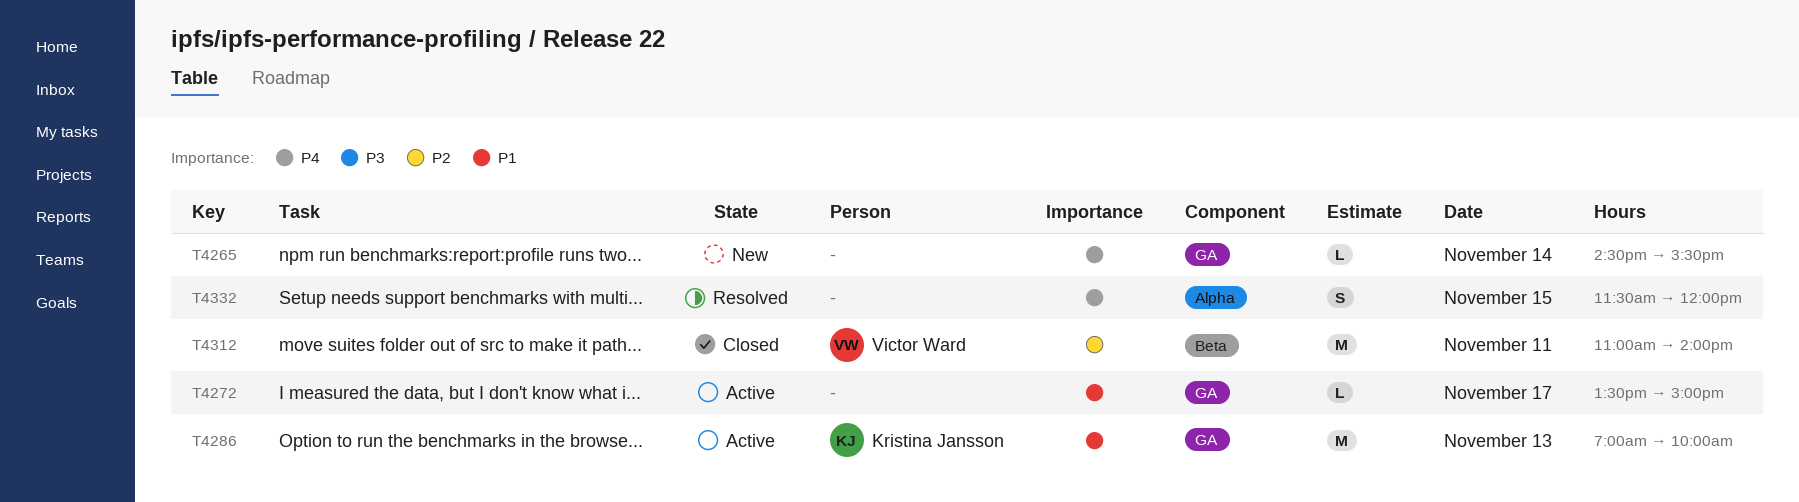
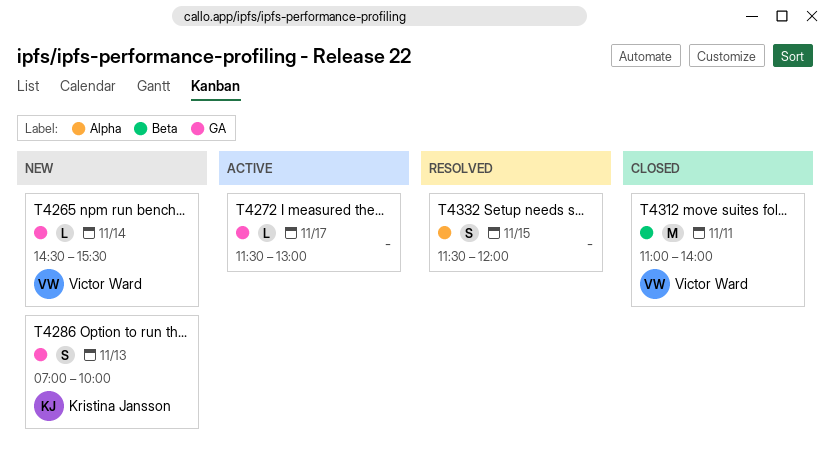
T4265, owner: none -> Victor Ward
T4272, begins: 13:30 -> 11:30
T4272, ends: 15:00 -> 13:00
T4286, status: Active -> New
T4286, estimate: M -> S

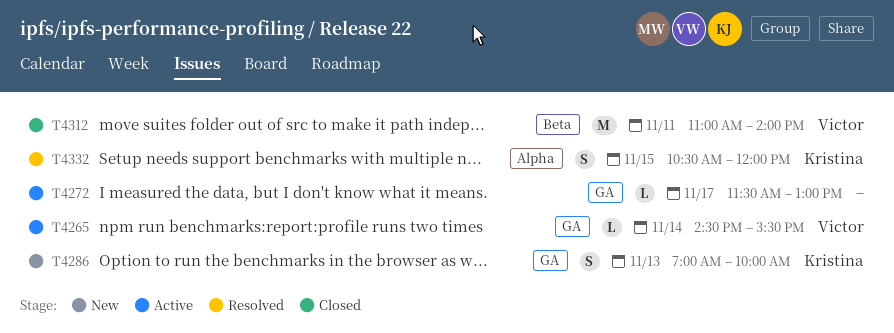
T4265, status: New -> Active
T4332, owner: none -> Kristina Jansson
T4332, begins: 11:30 -> 10:30

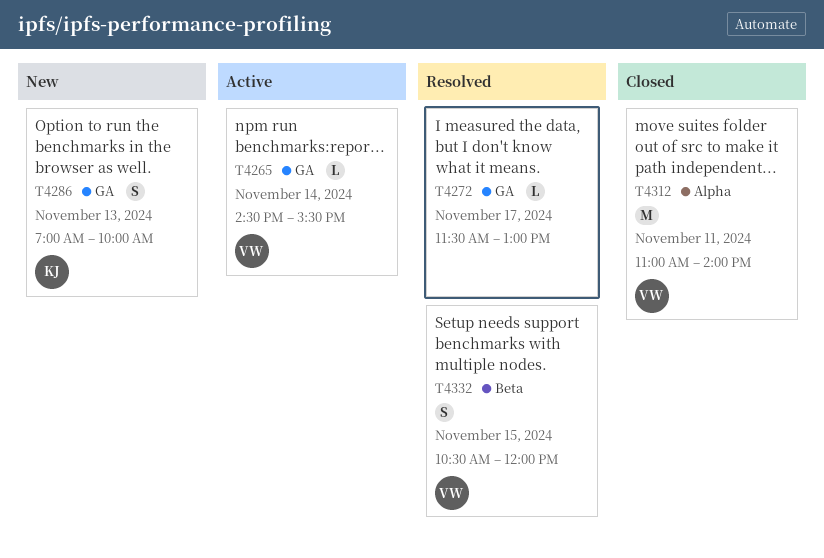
T4272, status: Active -> Resolved
T4312, label: Beta -> Alpha
T4332, owner: Kristina -> Victor
T4332, label: Alpha -> Beta

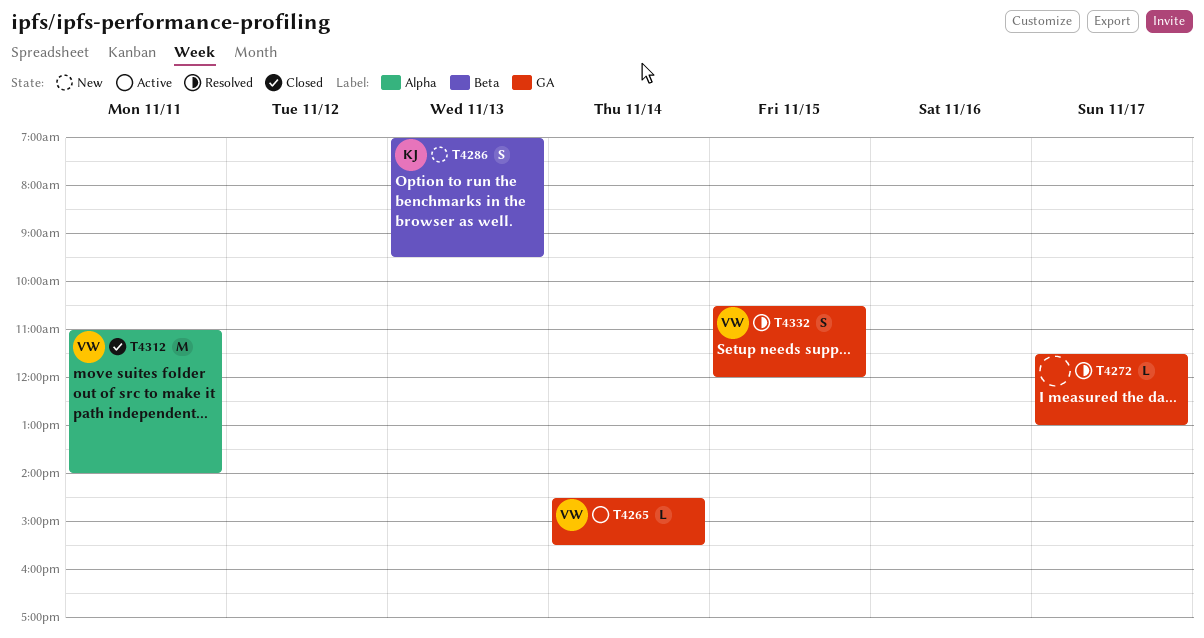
T4286, label: GA -> Beta
T4286, ends: 10:00 -> 09:30
T4332, label: Beta -> GA

